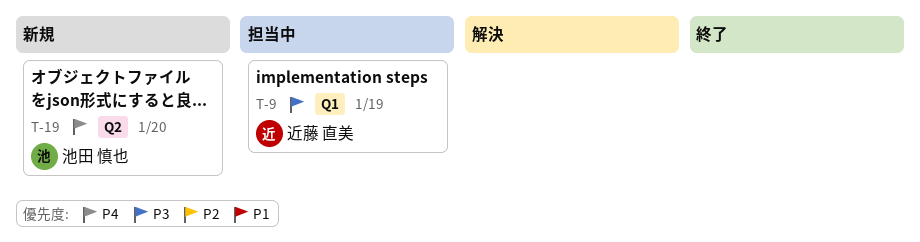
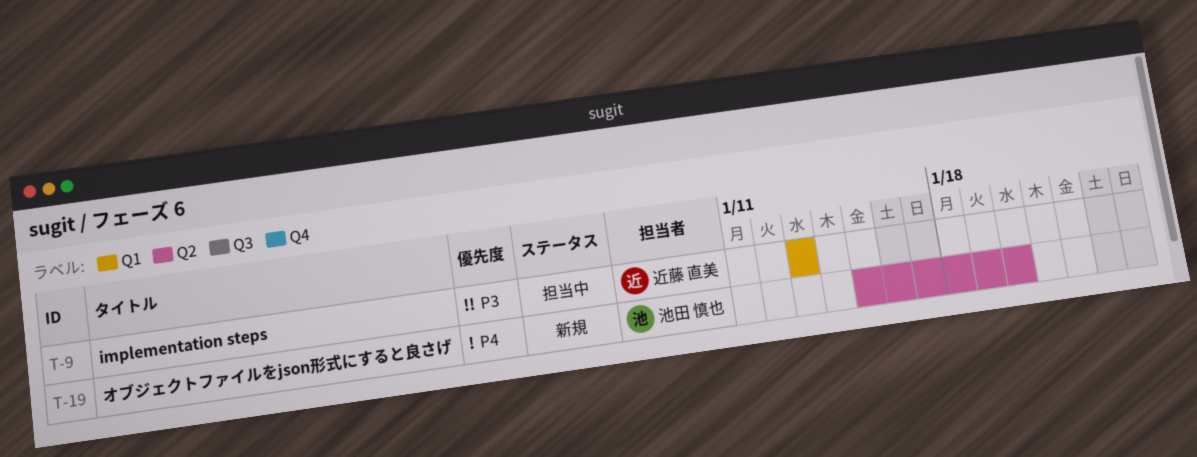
T-9, due: Jan 19 -> Jan 13

